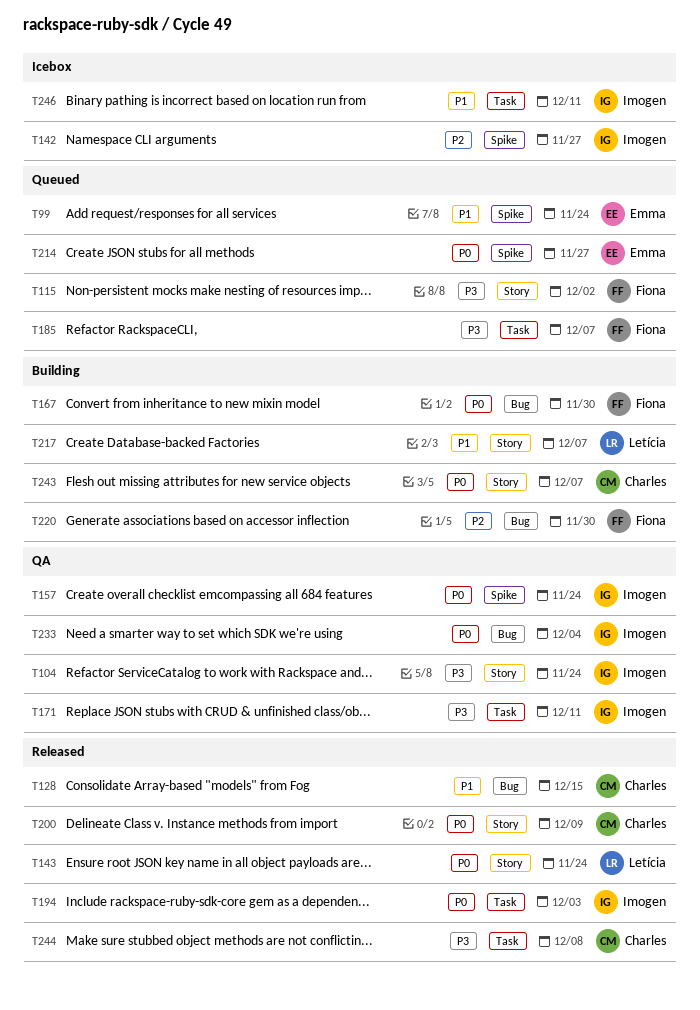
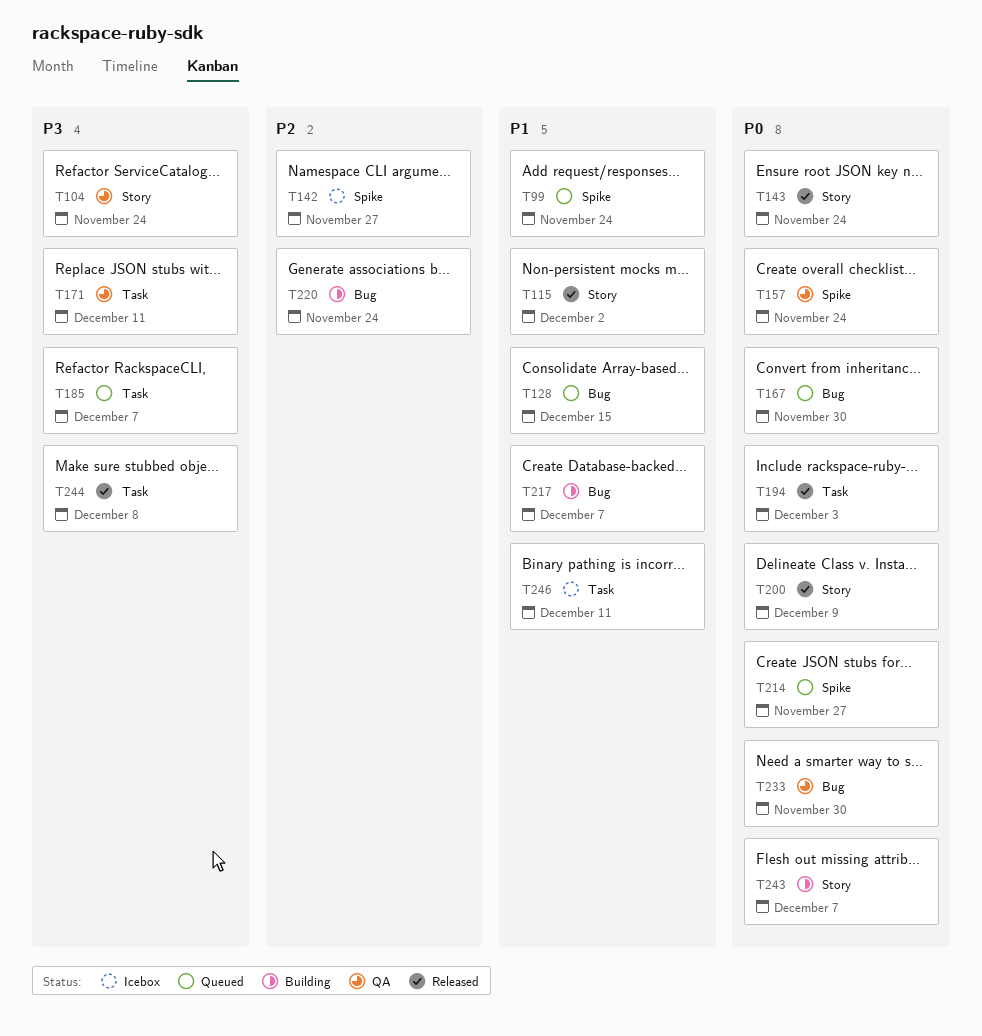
T115, status: Queued -> Released
T115, priority: P3 -> P1
T128, status: Released -> Queued
T167, status: Building -> Queued
T217, label: Story -> Bug
T220, due: Nov 30 -> Nov 24
T233, due: Dec 4 -> Nov 30

